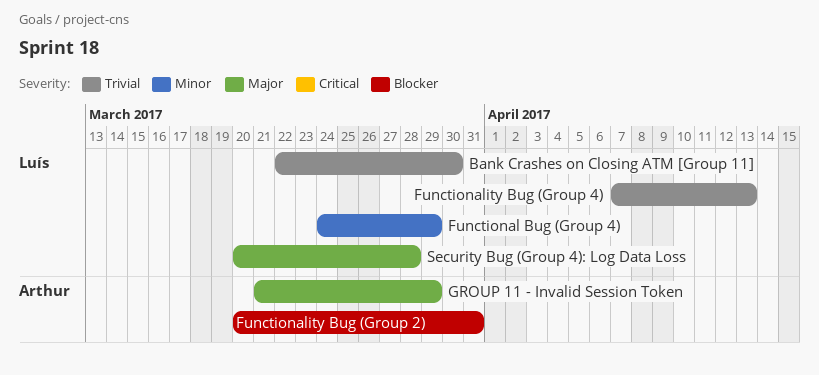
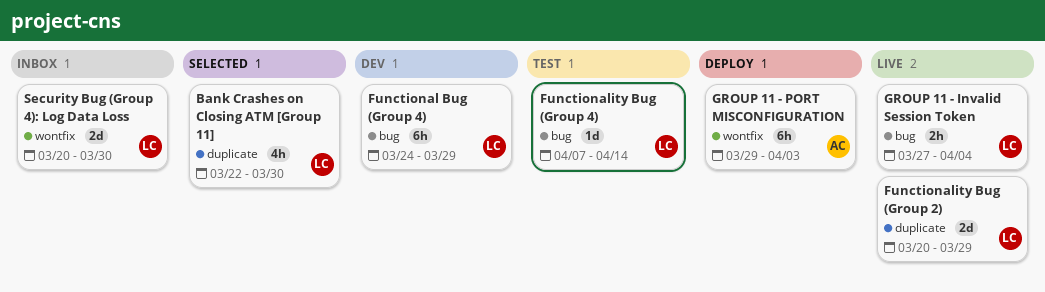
Functionality Bug (Group 2), owner: Arthur -> Luís
Functionality Bug (Group 2), due: Mar 31 -> Mar 29
Functionality Bug (Group 4), due: Apr 13 -> Apr 14
GROUP 11 - Invalid Session Token, owner: Arthur -> Luís
GROUP 11 - Invalid Session Token, start: Mar 21 -> Mar 27
GROUP 11 - Invalid Session Token, due: Mar 29 -> Apr 4
GROUP 11 - PORT MISCONFIGURATION: none -> present
Security Bug (Group 4): Log Data Loss, due: Mar 28 -> Mar 30

